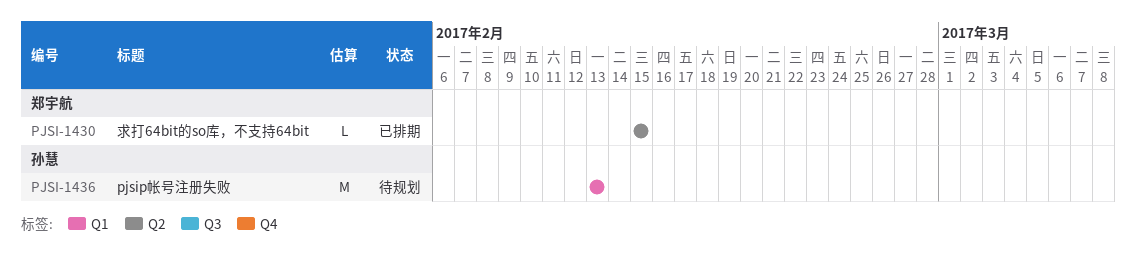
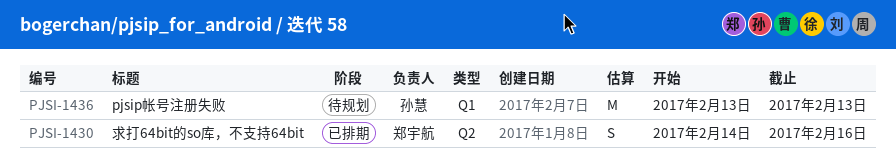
PJSI-1430, estimate: L -> S
PJSI-1430, start: Feb 15 -> Feb 14
PJSI-1430, due: Feb 15 -> Feb 16

